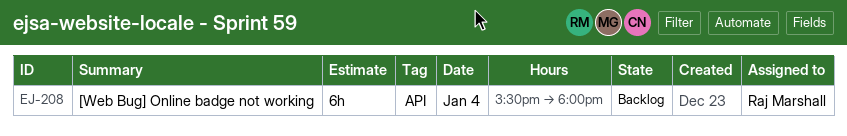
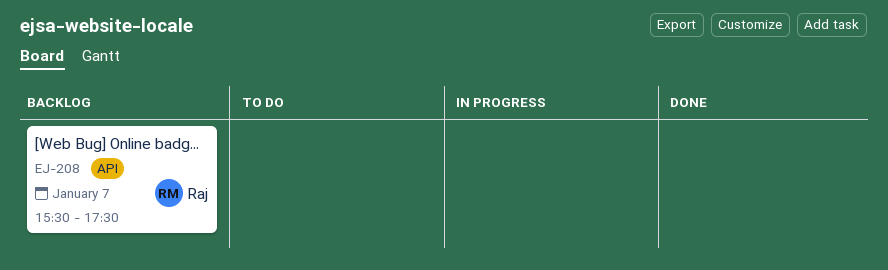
EJ-208, day: Jan 4 -> Jan 7
EJ-208, ends: 18:00 -> 17:30

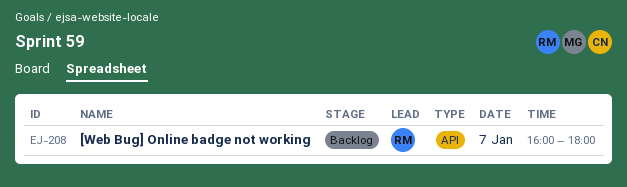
EJ-208, begins: 15:30 -> 16:00
EJ-208, ends: 17:30 -> 18:00

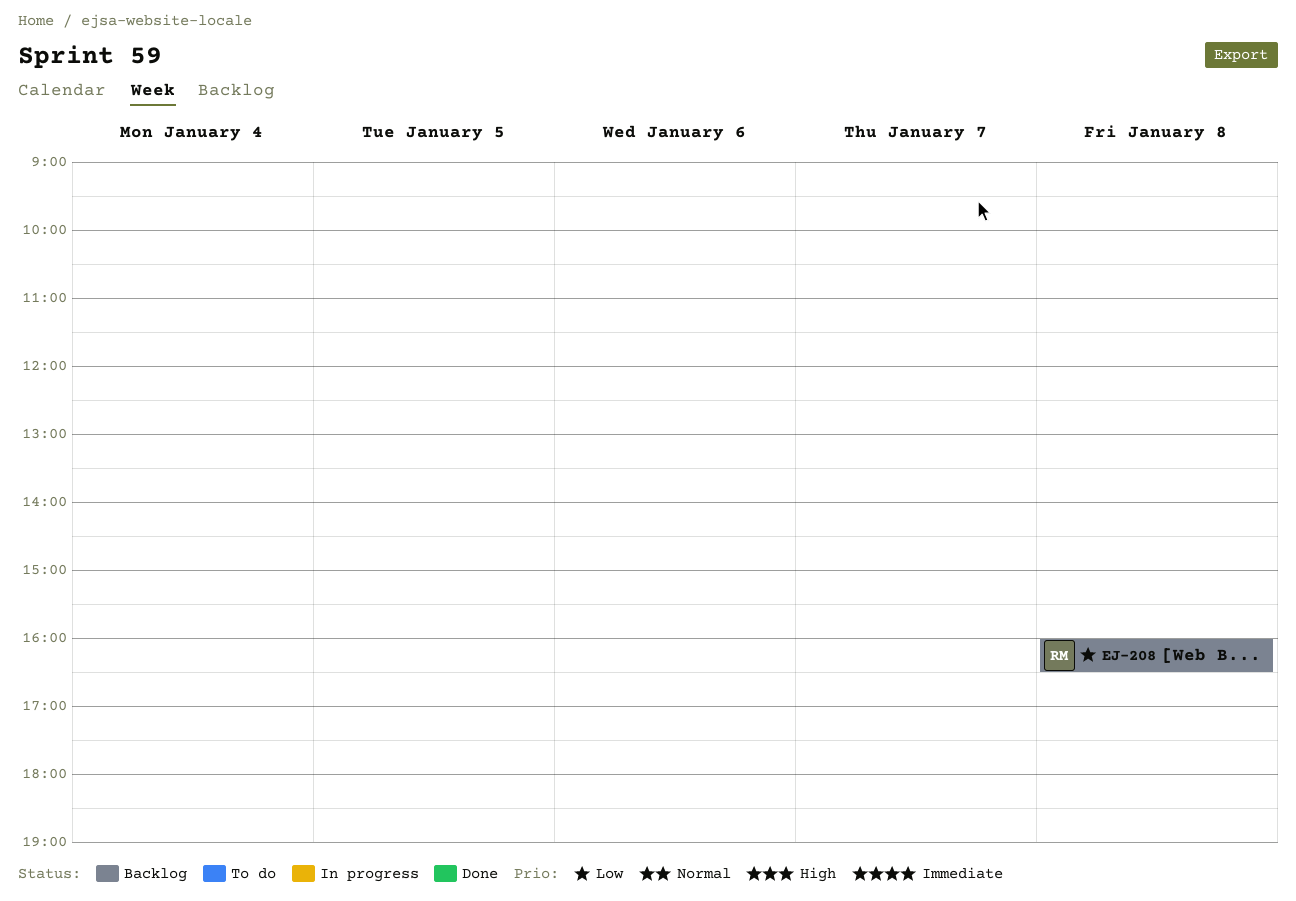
EJ-208, day: Jan 7 -> Jan 8
EJ-208, ends: 18:00 -> 16:30

